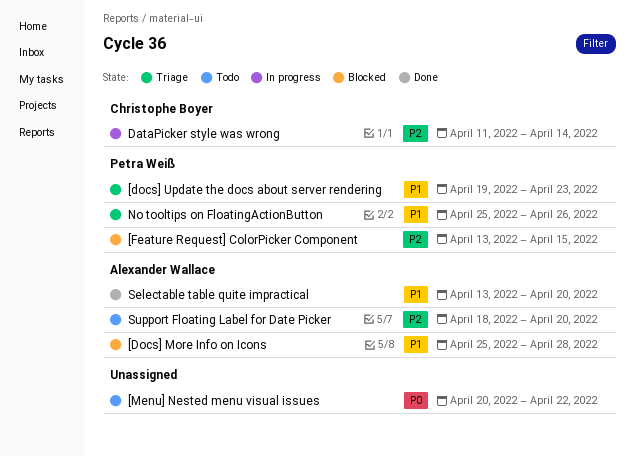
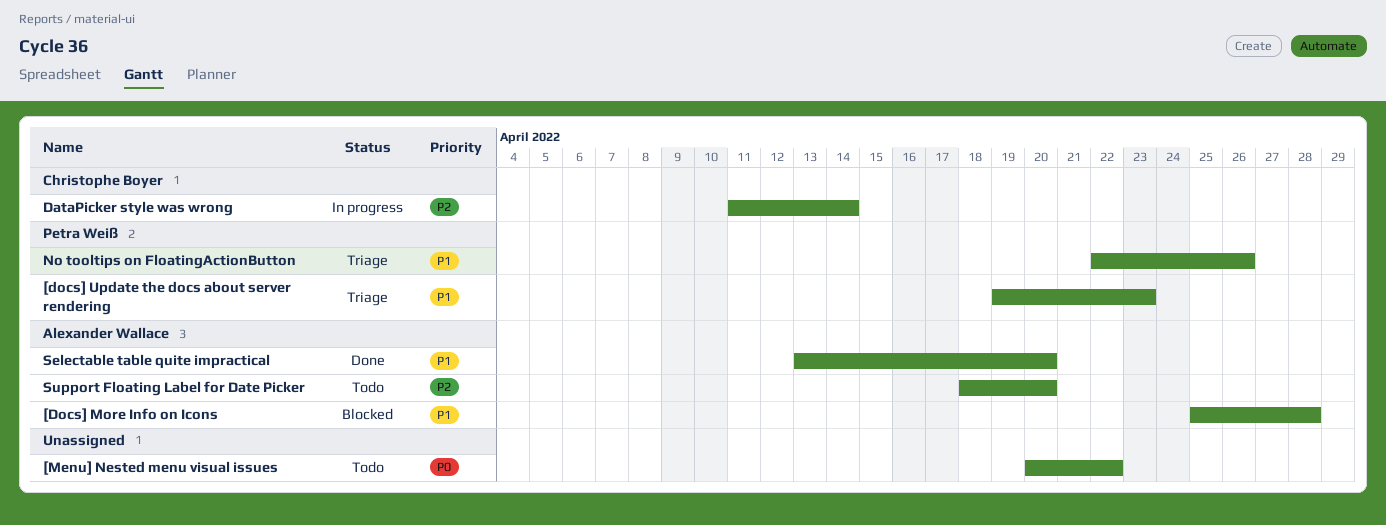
[Feature Request] ColorPicker Component: present -> none
No tooltips on FloatingActionButton, start: Apr 25 -> Apr 22

